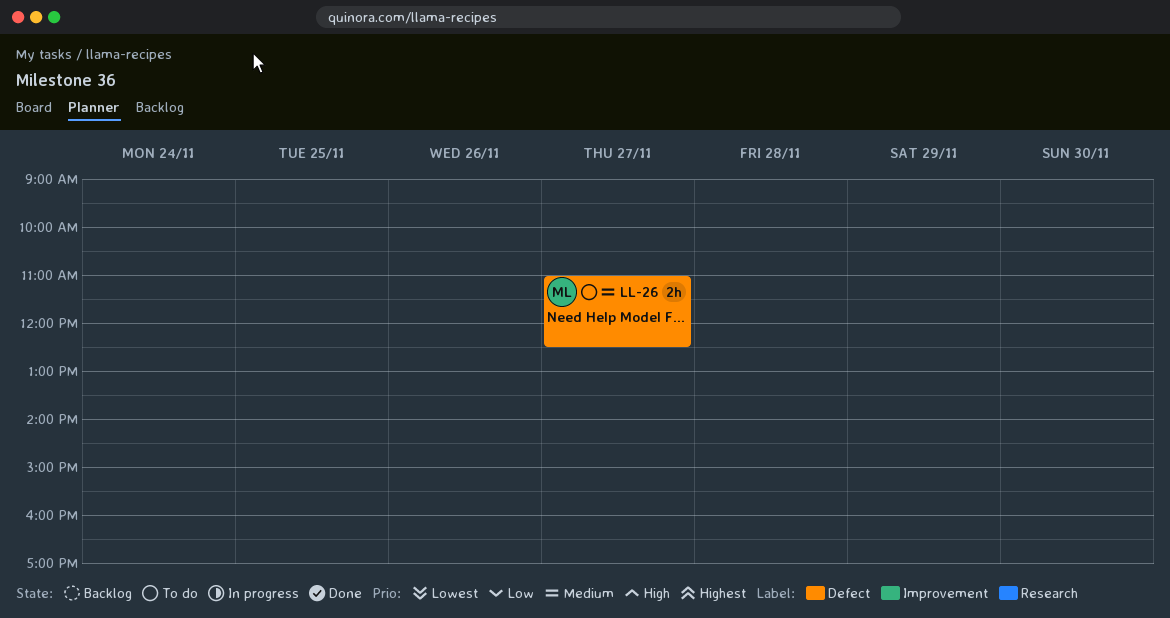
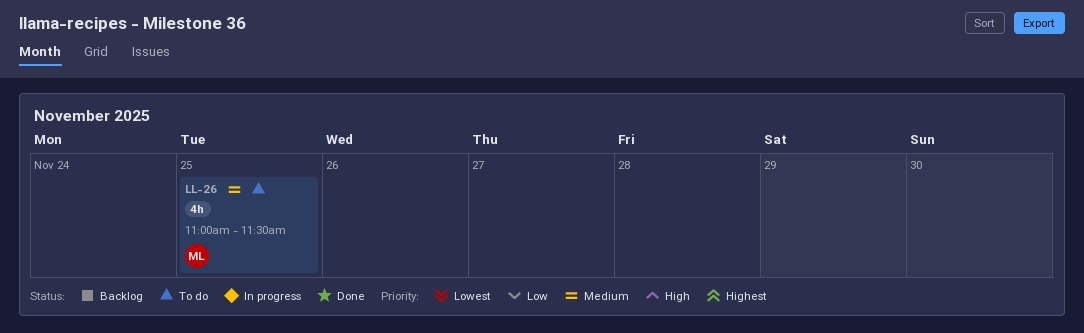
LL-26, estimate: 2h -> 4h
LL-26, day: Nov 27 -> Nov 25
LL-26, ends: 12:30 -> 11:30

